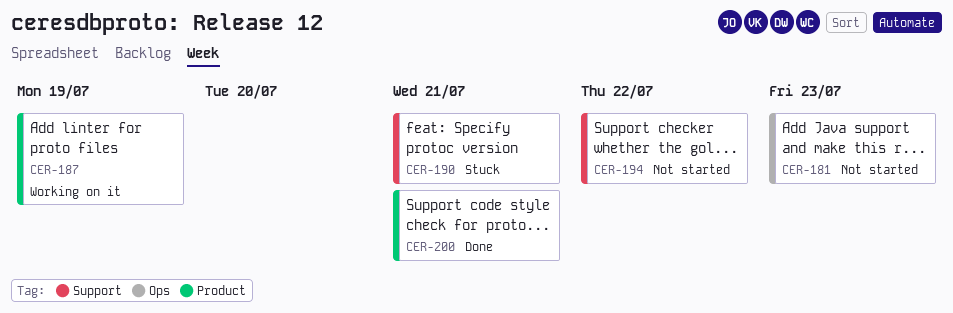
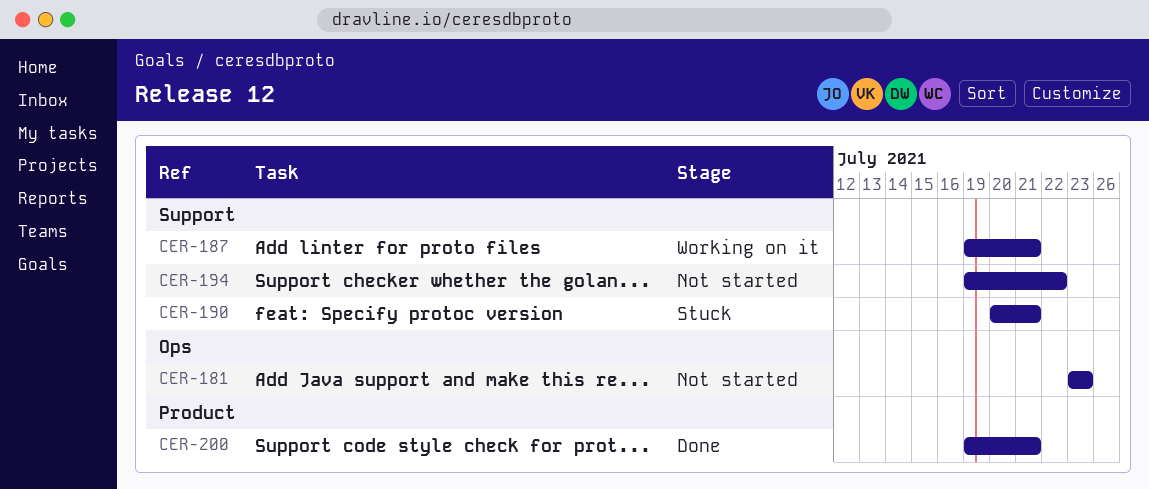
CER-187, label: Product -> Support
CER-187, due: Jul 19 -> Jul 21

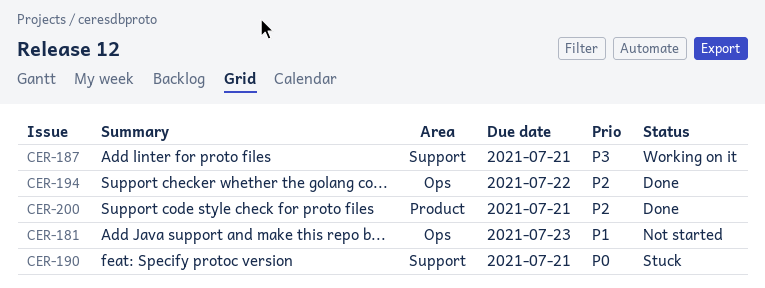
CER-194, status: Not started -> Done
CER-194, label: Support -> Ops

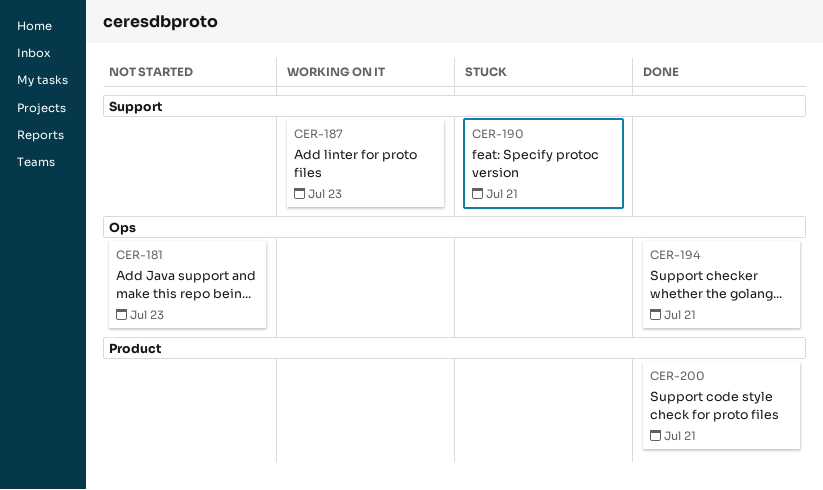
CER-187, due: Jul 21 -> Jul 23
CER-194, due: Jul 22 -> Jul 21

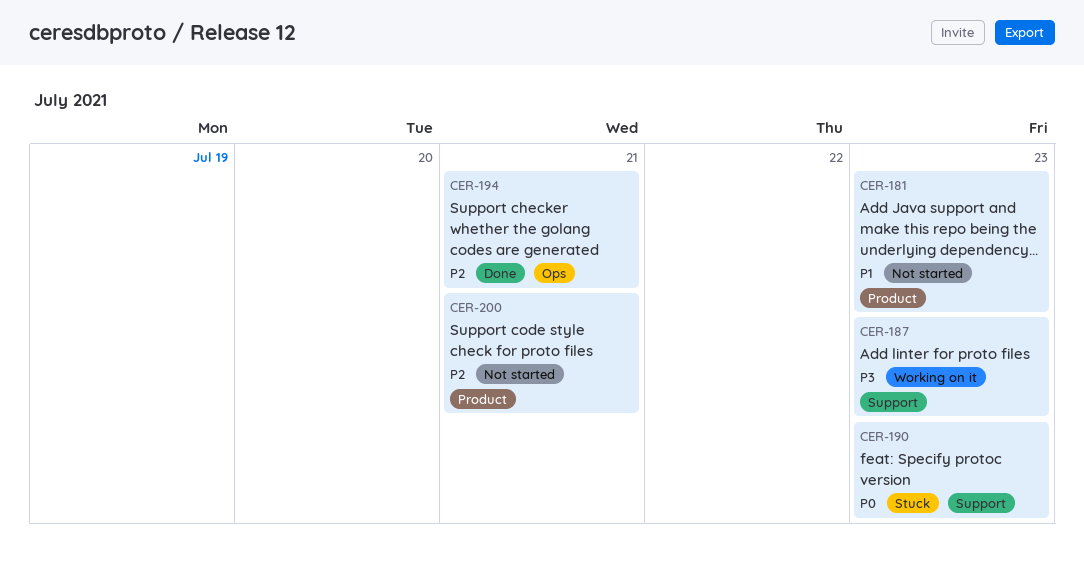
CER-181, label: Ops -> Product
CER-190, due: Jul 21 -> Jul 23
CER-200, status: Done -> Not started

